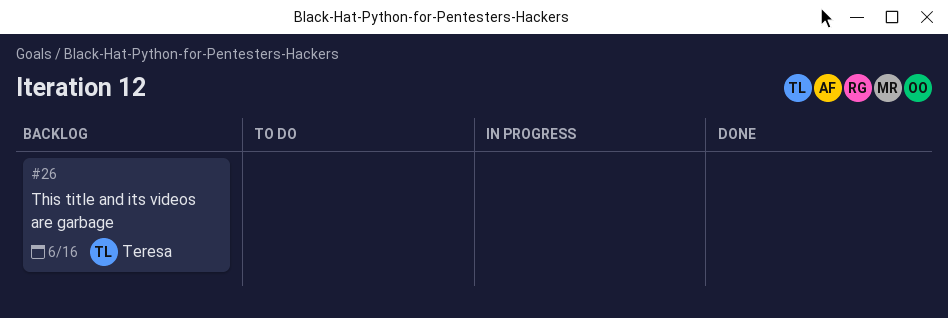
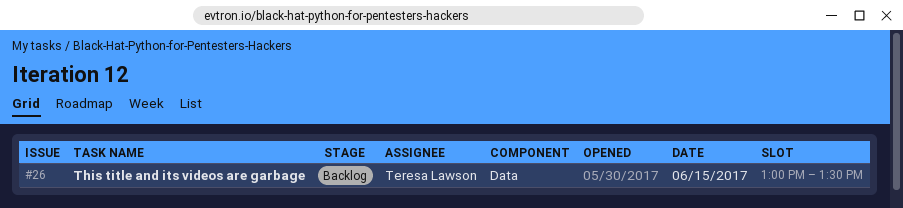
#26, day: Jun 16 -> Jun 15

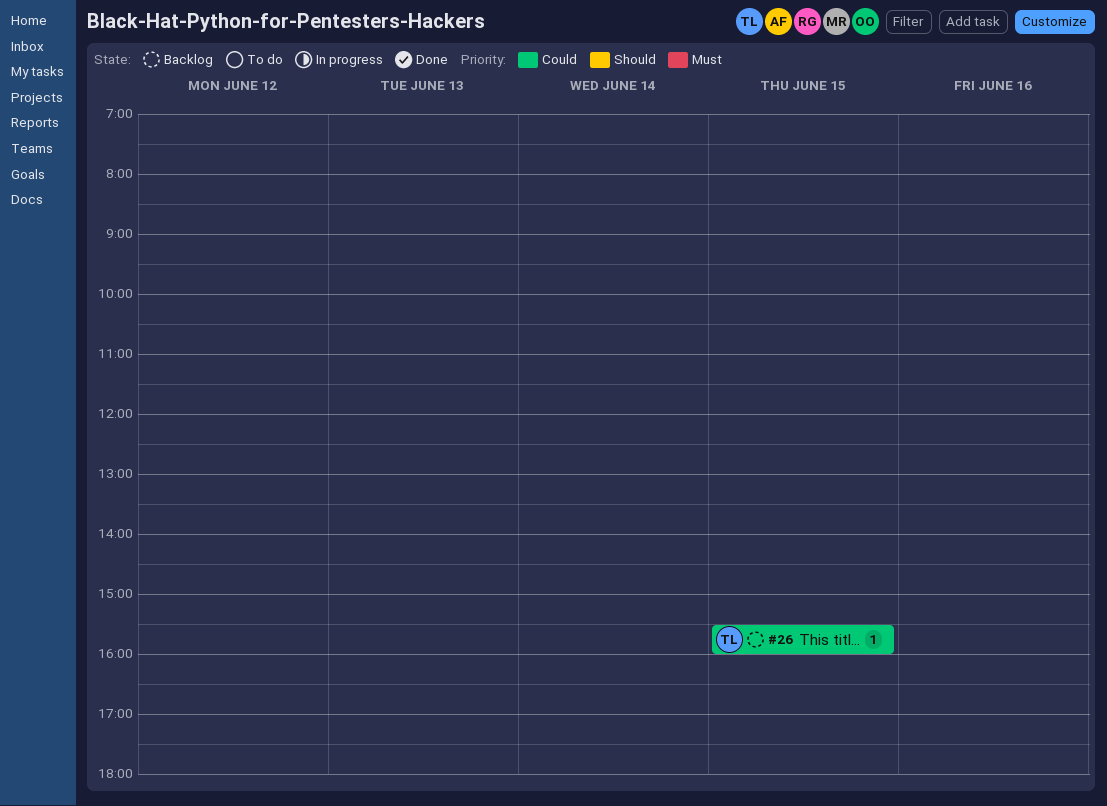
#26, begins: 13:00 -> 15:30
#26, ends: 13:30 -> 16:00

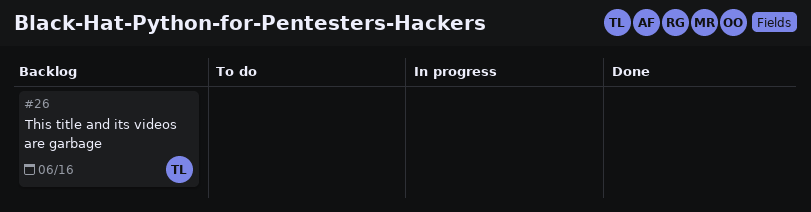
#26, day: Jun 15 -> Jun 16

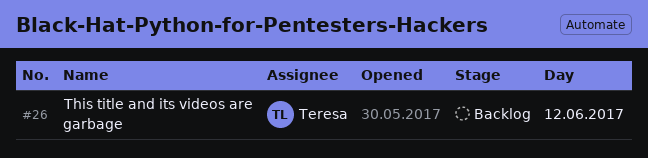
#26, day: Jun 16 -> Jun 12

